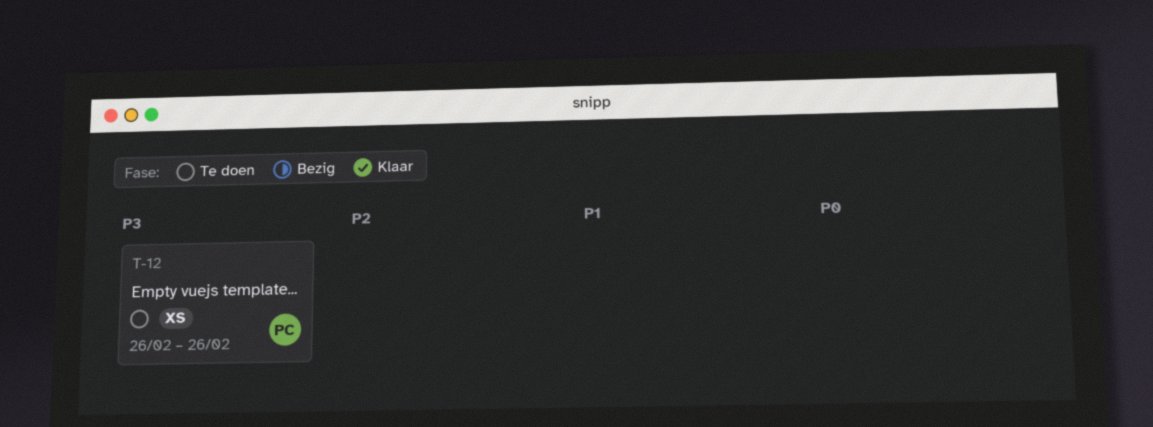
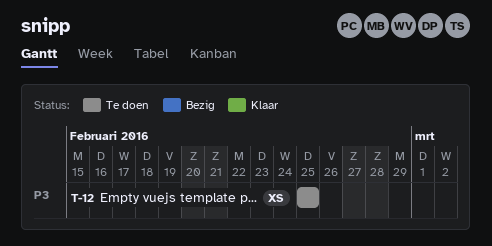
T-12, start: Feb 26 -> Feb 25
T-12, due: Feb 26 -> Feb 25

